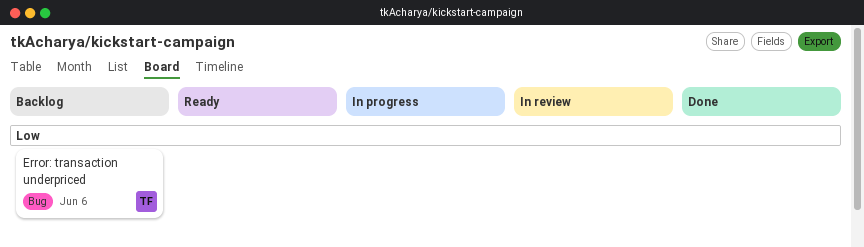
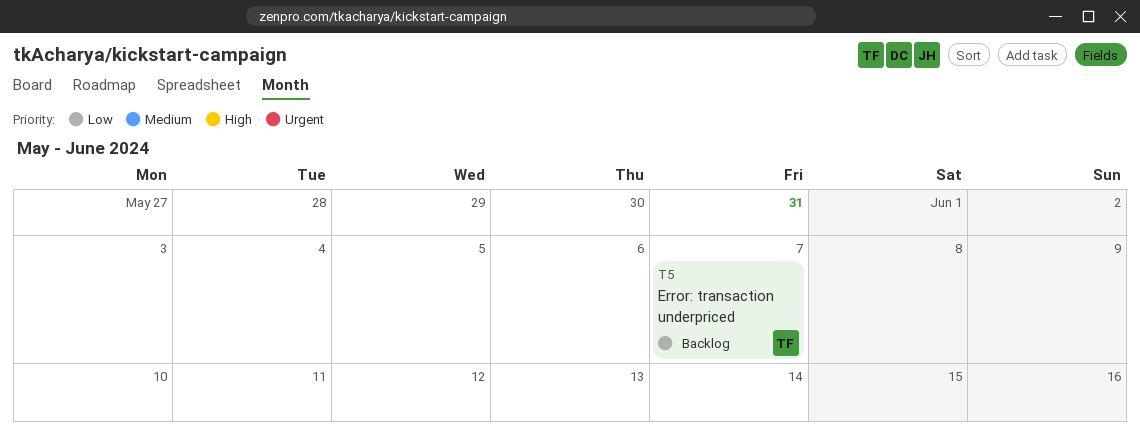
Error: transaction underpriced, due: Jun 6 -> Jun 7

